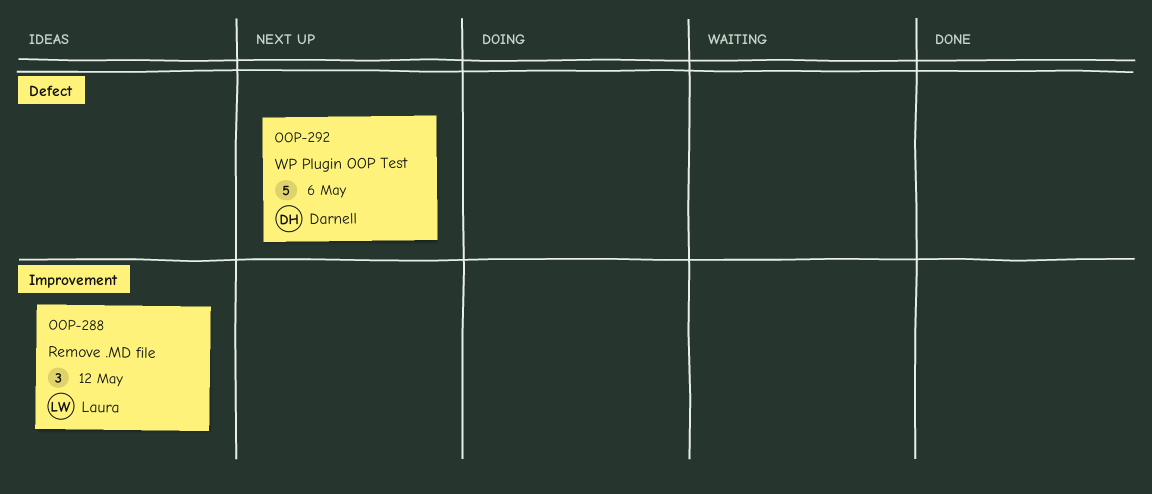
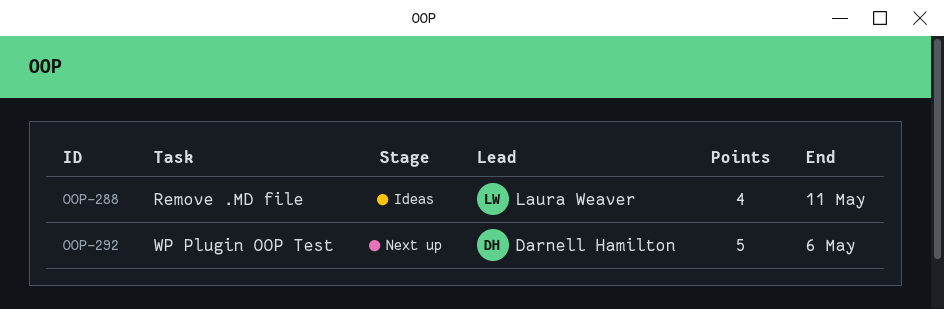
OOP-288, estimate: 3 -> 4
OOP-288, due: May 12 -> May 11

